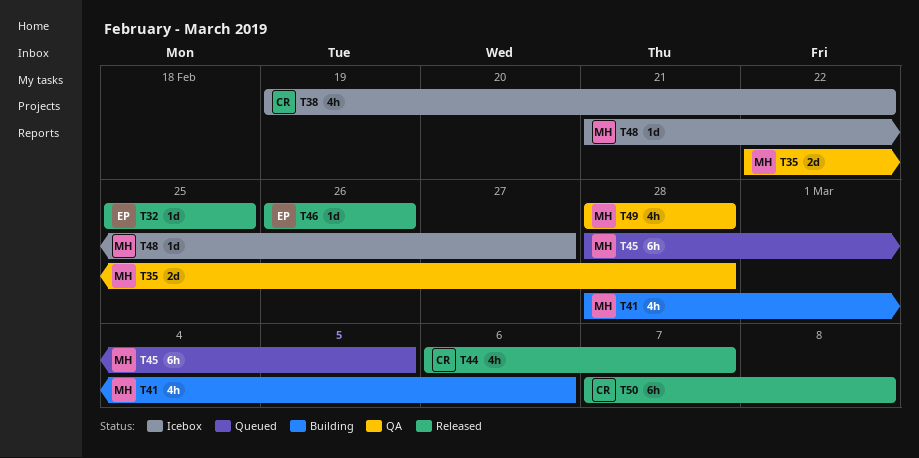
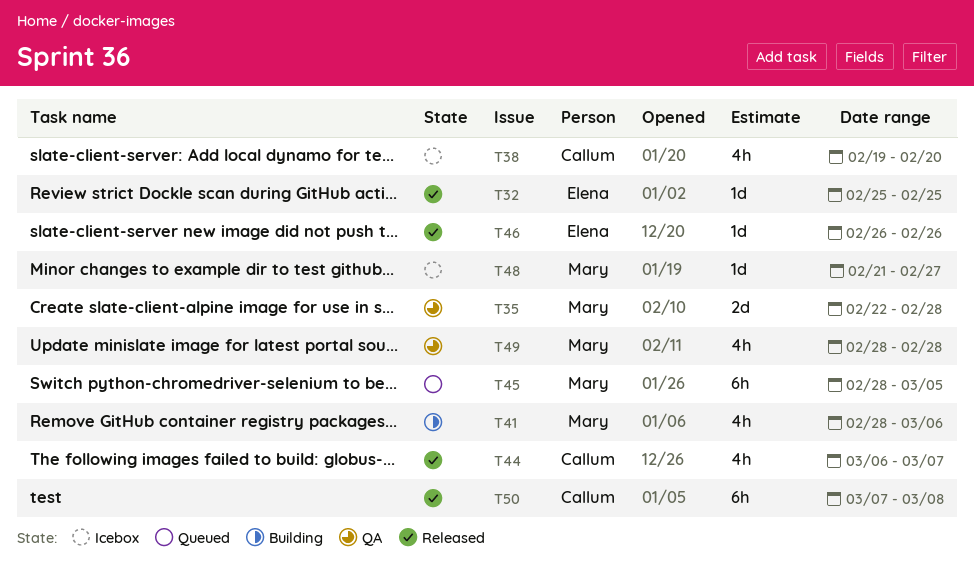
T38, due: Feb 22 -> Feb 20

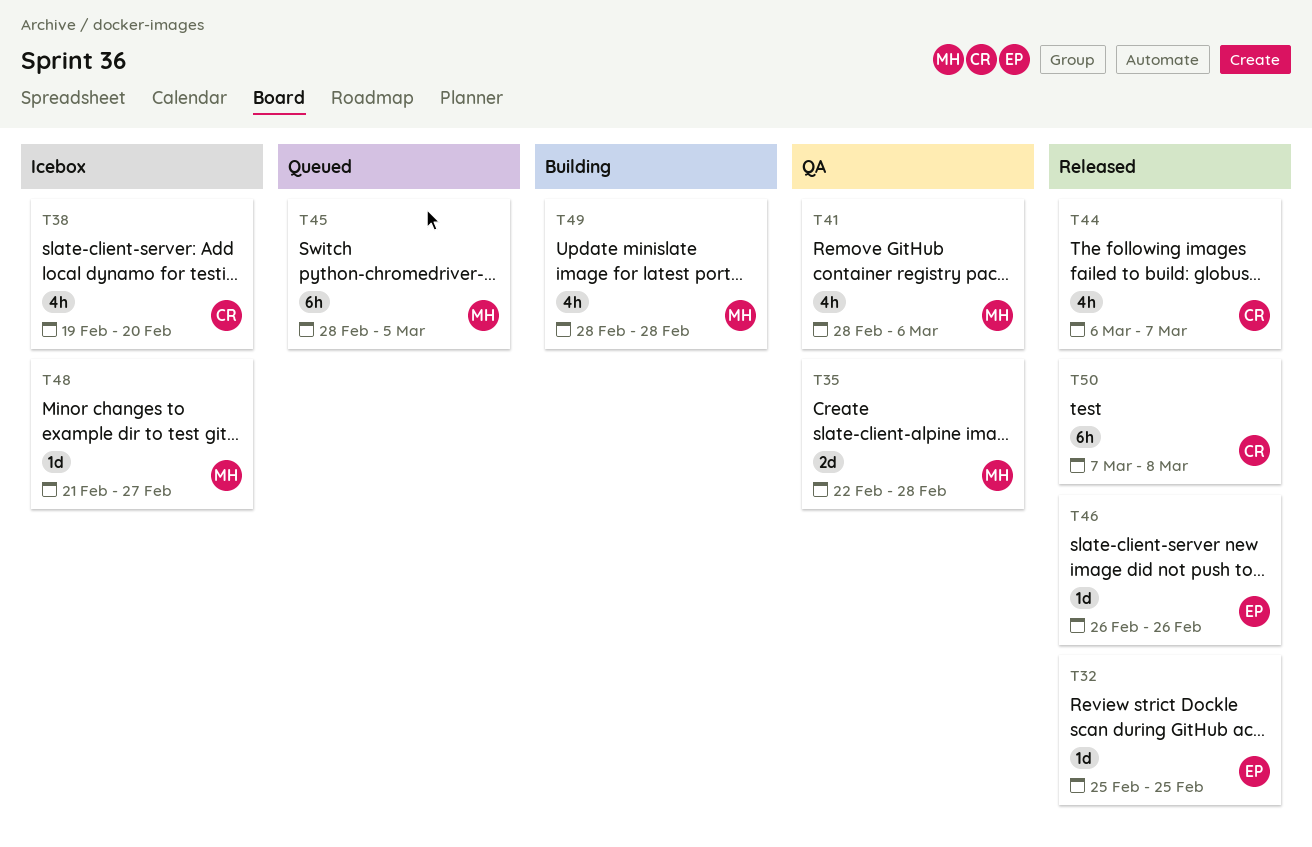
T41, status: Building -> QA
T49, status: QA -> Building

